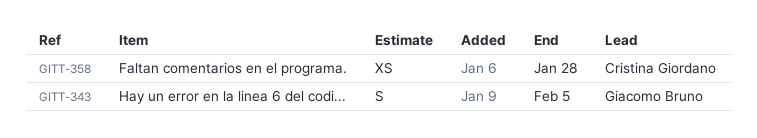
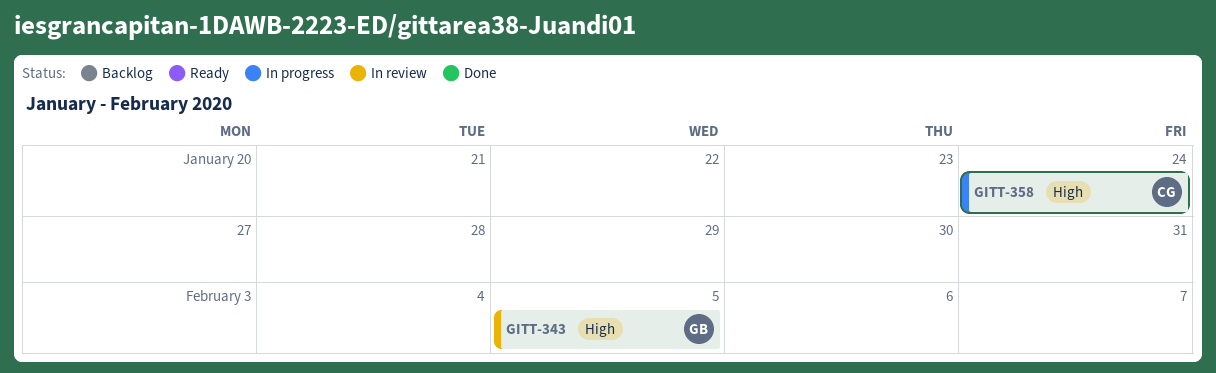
GITT-358, due: Jan 28 -> Jan 24

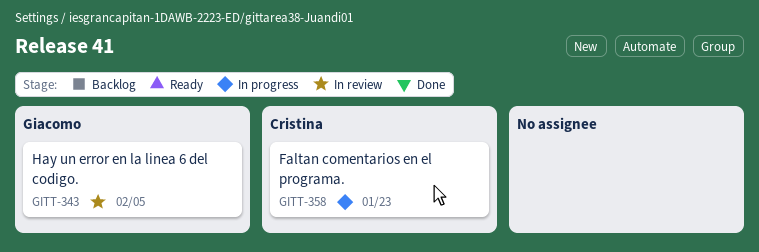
GITT-358, due: Jan 24 -> Jan 23

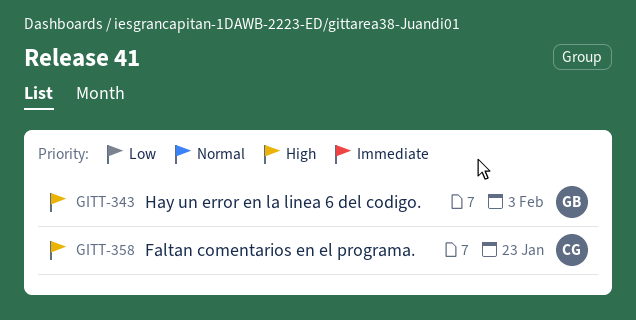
GITT-343, due: Feb 5 -> Feb 3

